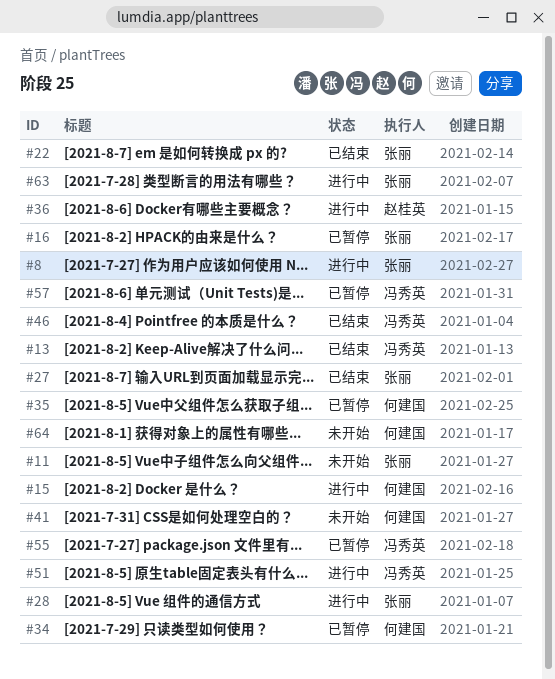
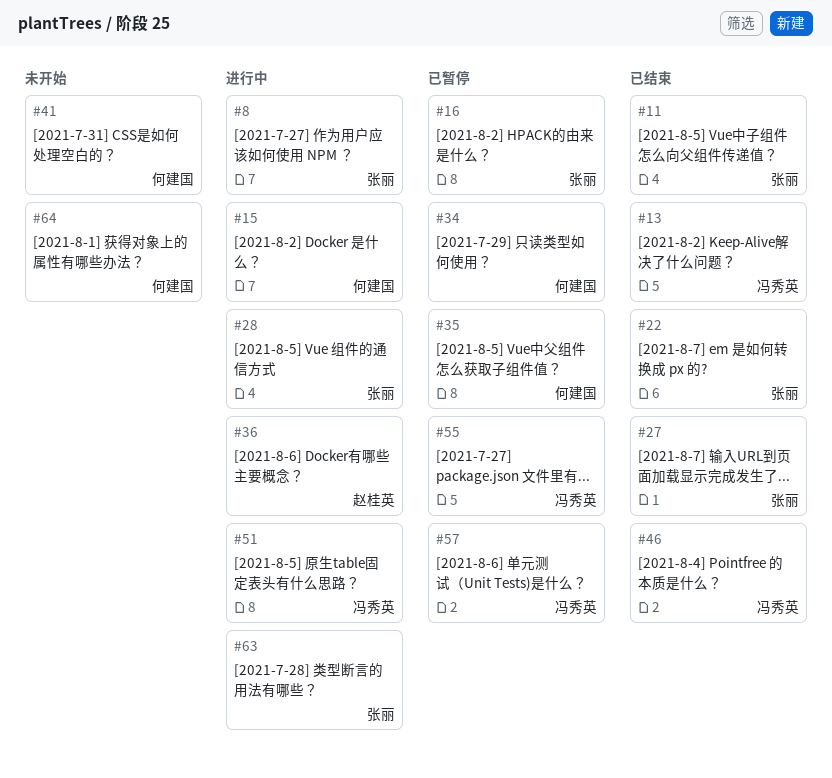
#11, status: 未开始 -> 已结束

